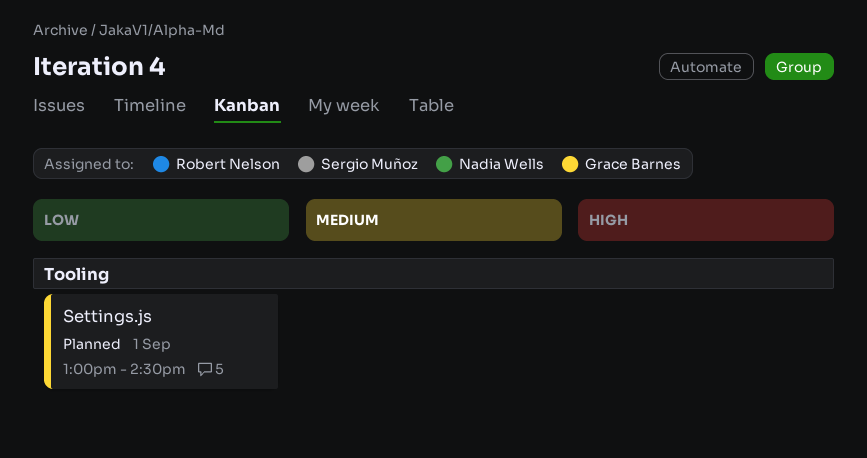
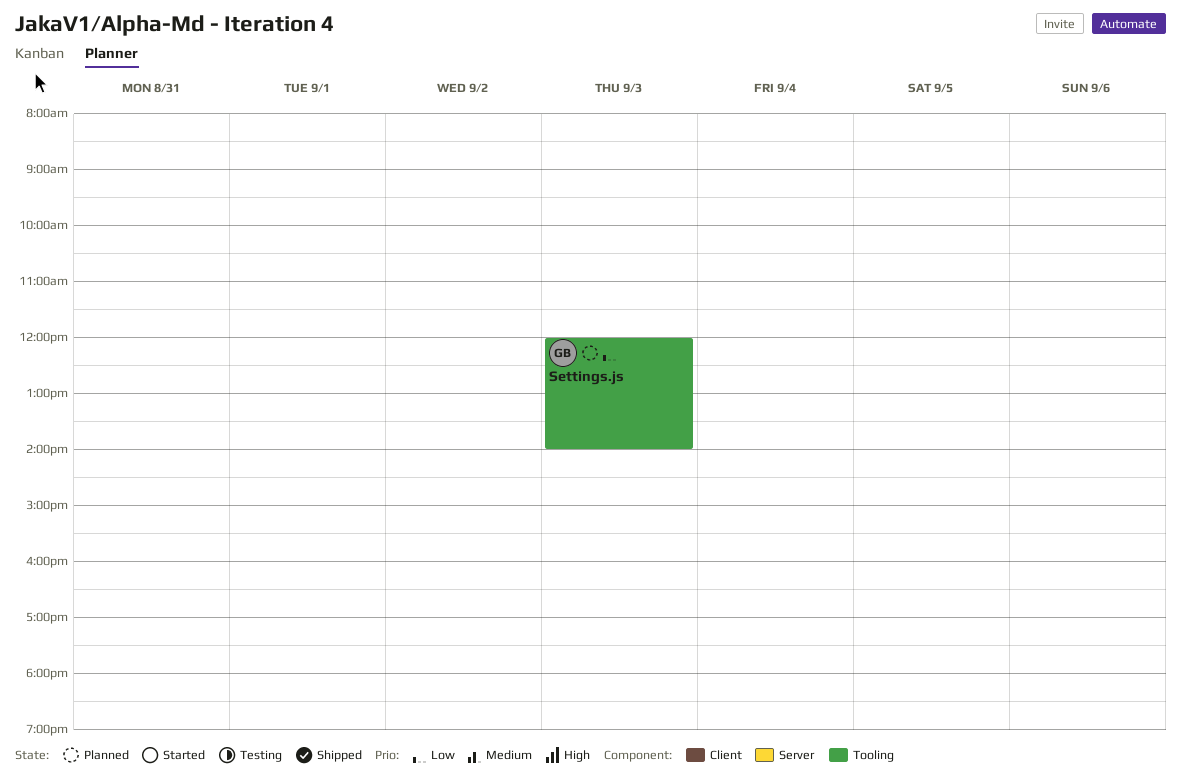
Settings.js, day: Sep 1 -> Sep 3
Settings.js, begins: 13:00 -> 12:00
Settings.js, ends: 14:30 -> 14:00

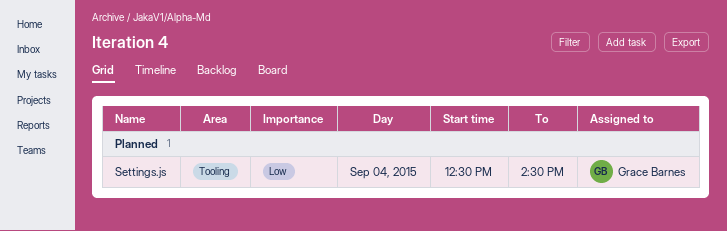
Settings.js, day: Sep 3 -> Sep 4
Settings.js, begins: 12:00 -> 12:30
Settings.js, ends: 14:00 -> 14:30

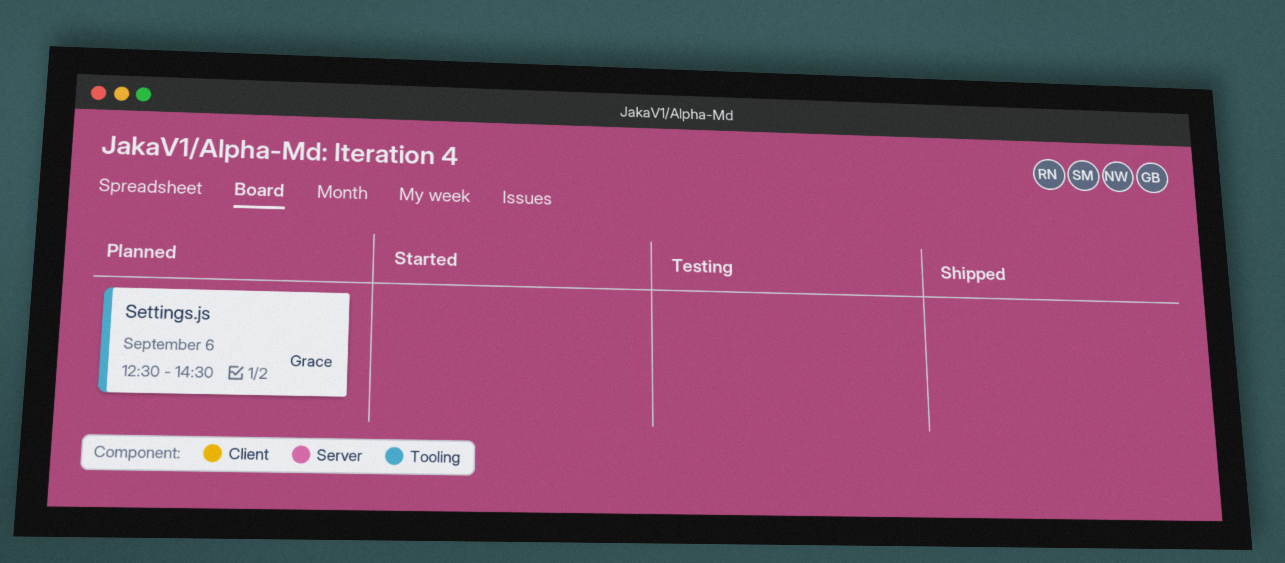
Settings.js, day: Sep 4 -> Sep 6

